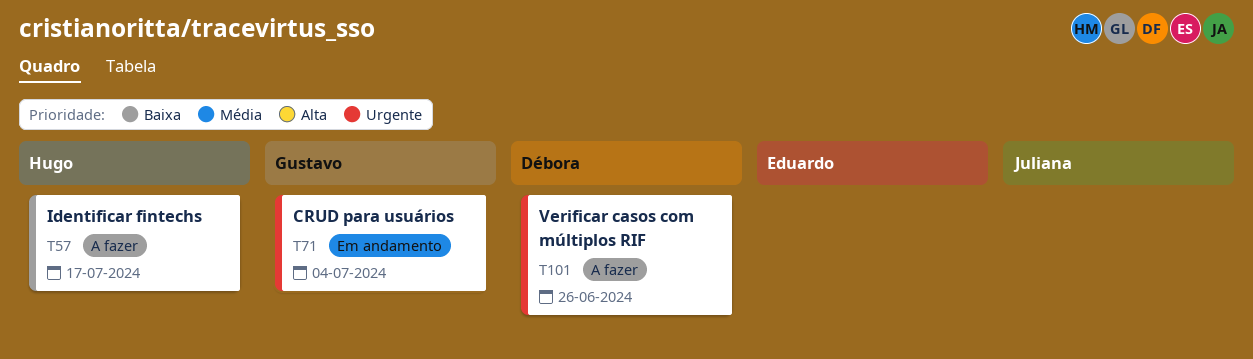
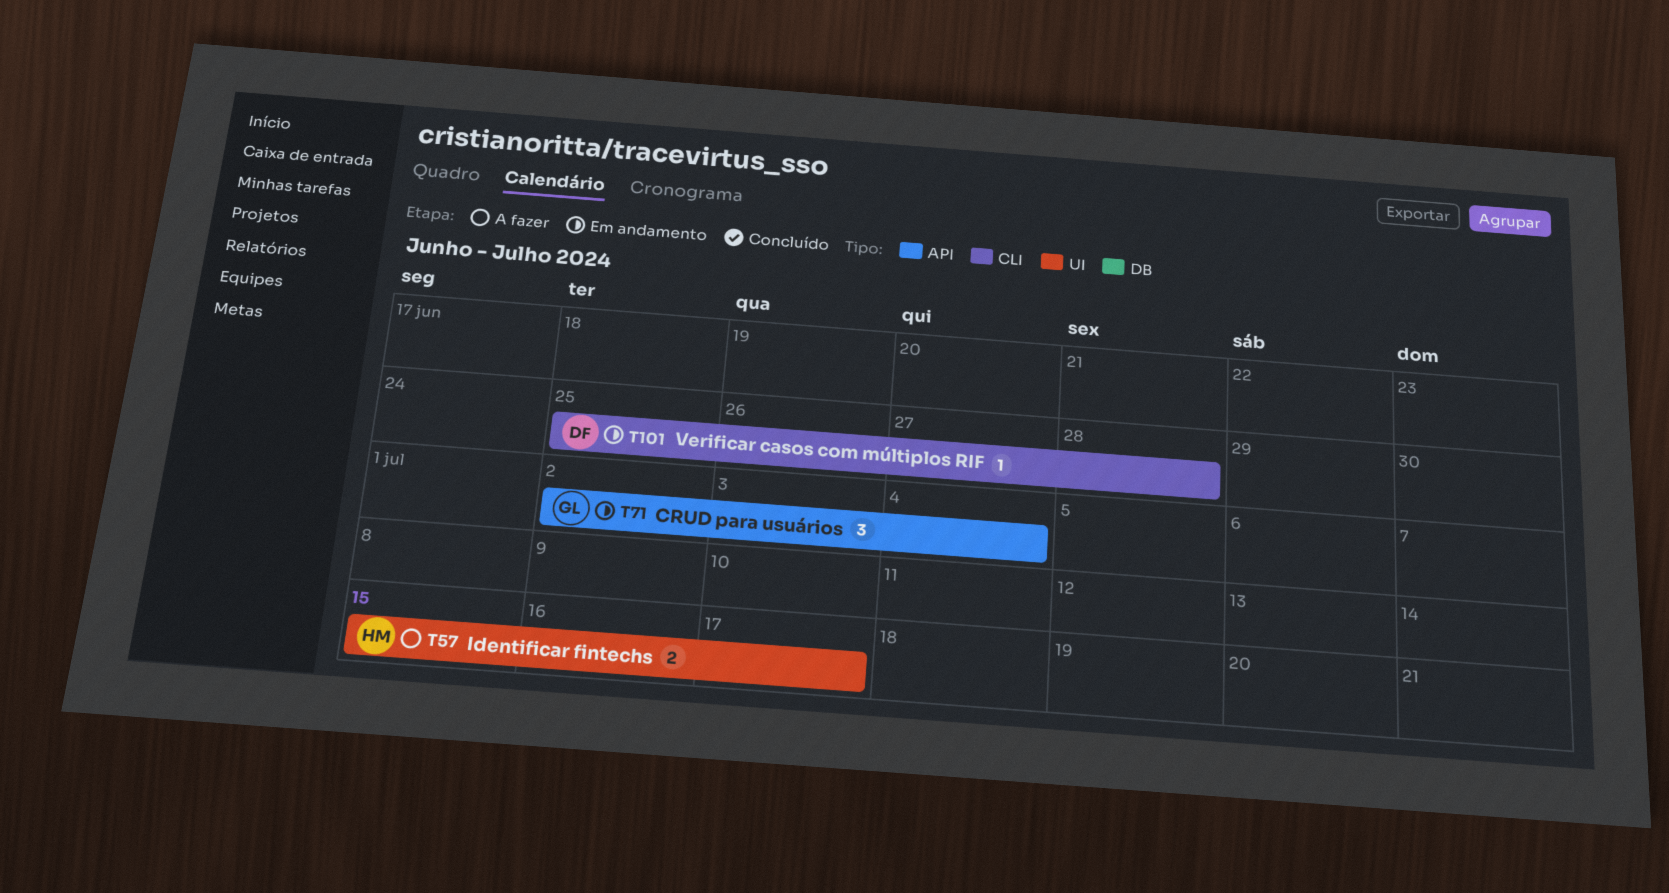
T101, status: A fazer -> Em andamento
T101, due: Jun 26 -> Jun 28

